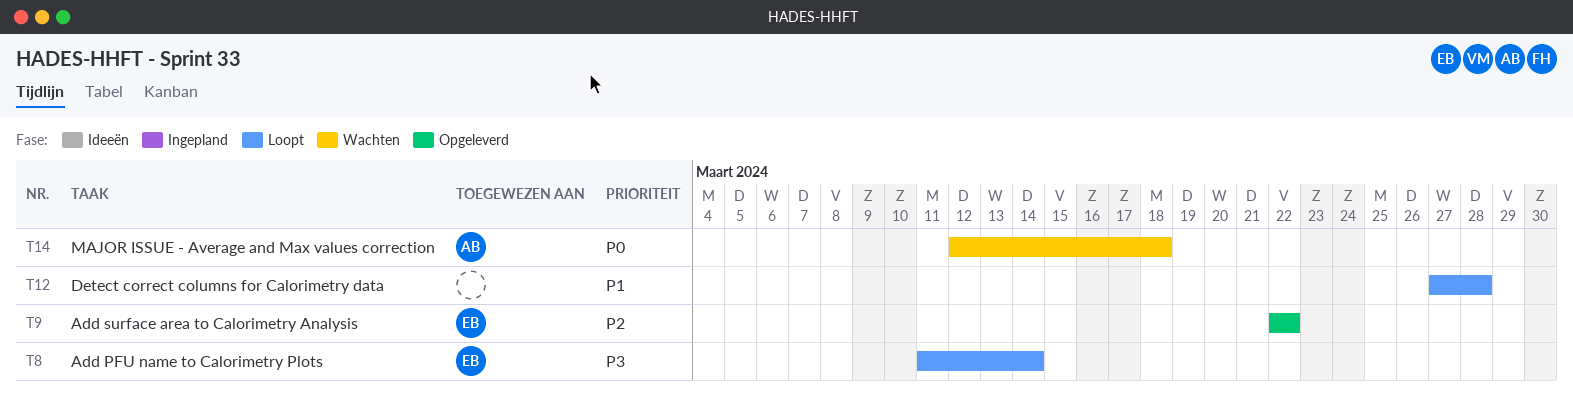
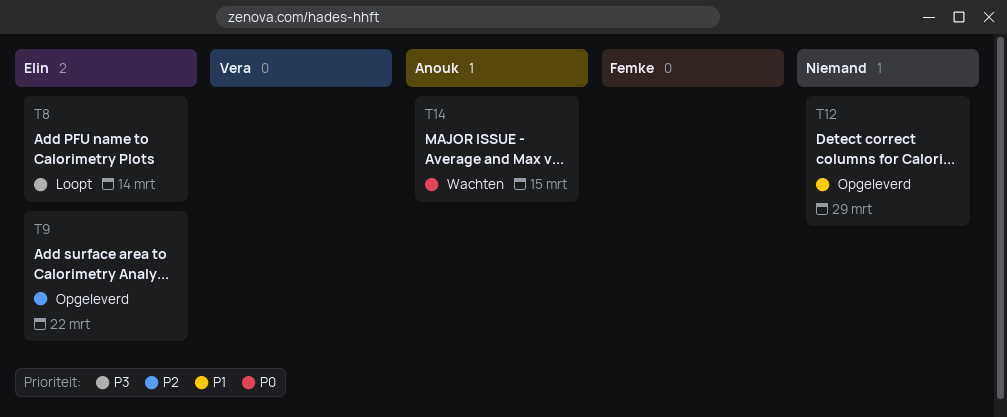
T12, status: Loopt -> Opgeleverd
T12, due: Mar 28 -> Mar 29
T14, due: Mar 18 -> Mar 15

